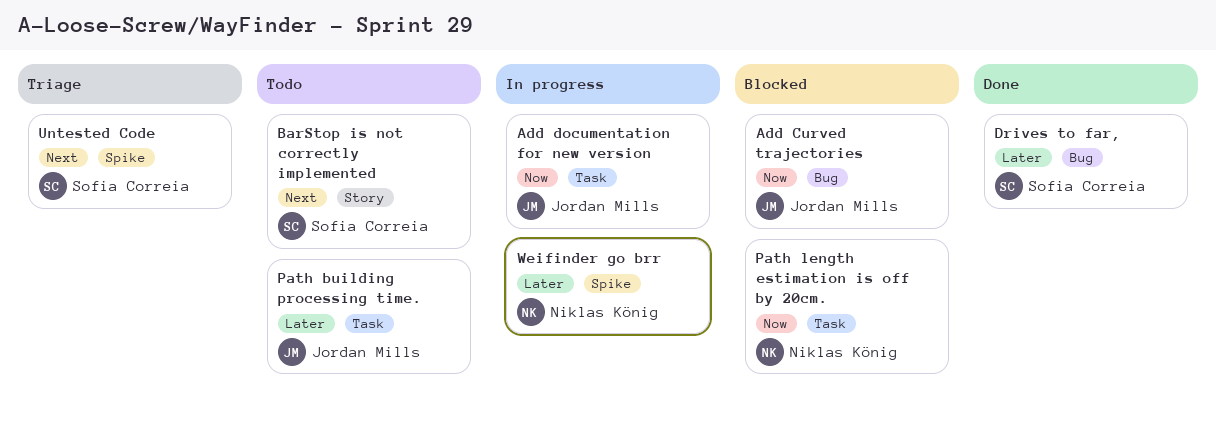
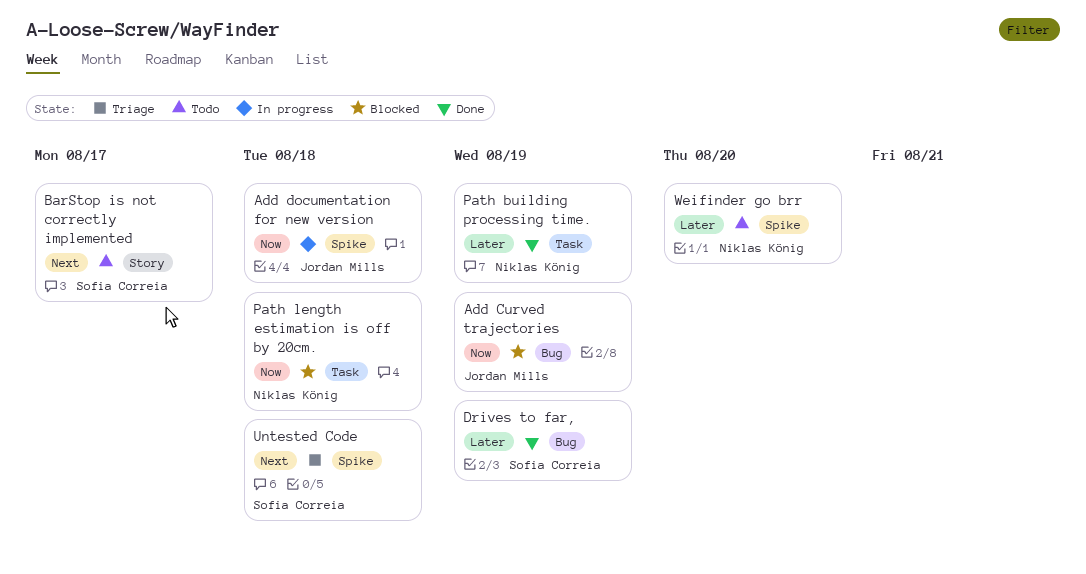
Add documentation for new version, label: Task -> Spike
Path building processing time., status: Todo -> Done
Path building processing time., owner: Jordan Mills -> Niklas König
Weifinder go brr, status: In progress -> Todo

